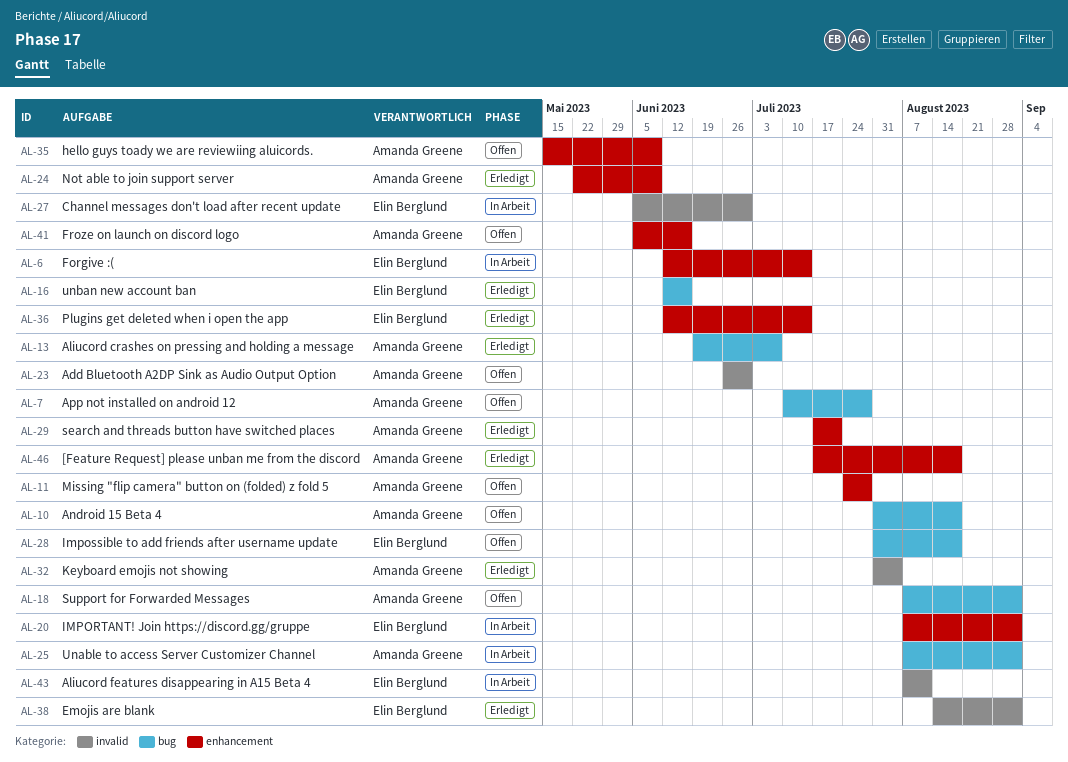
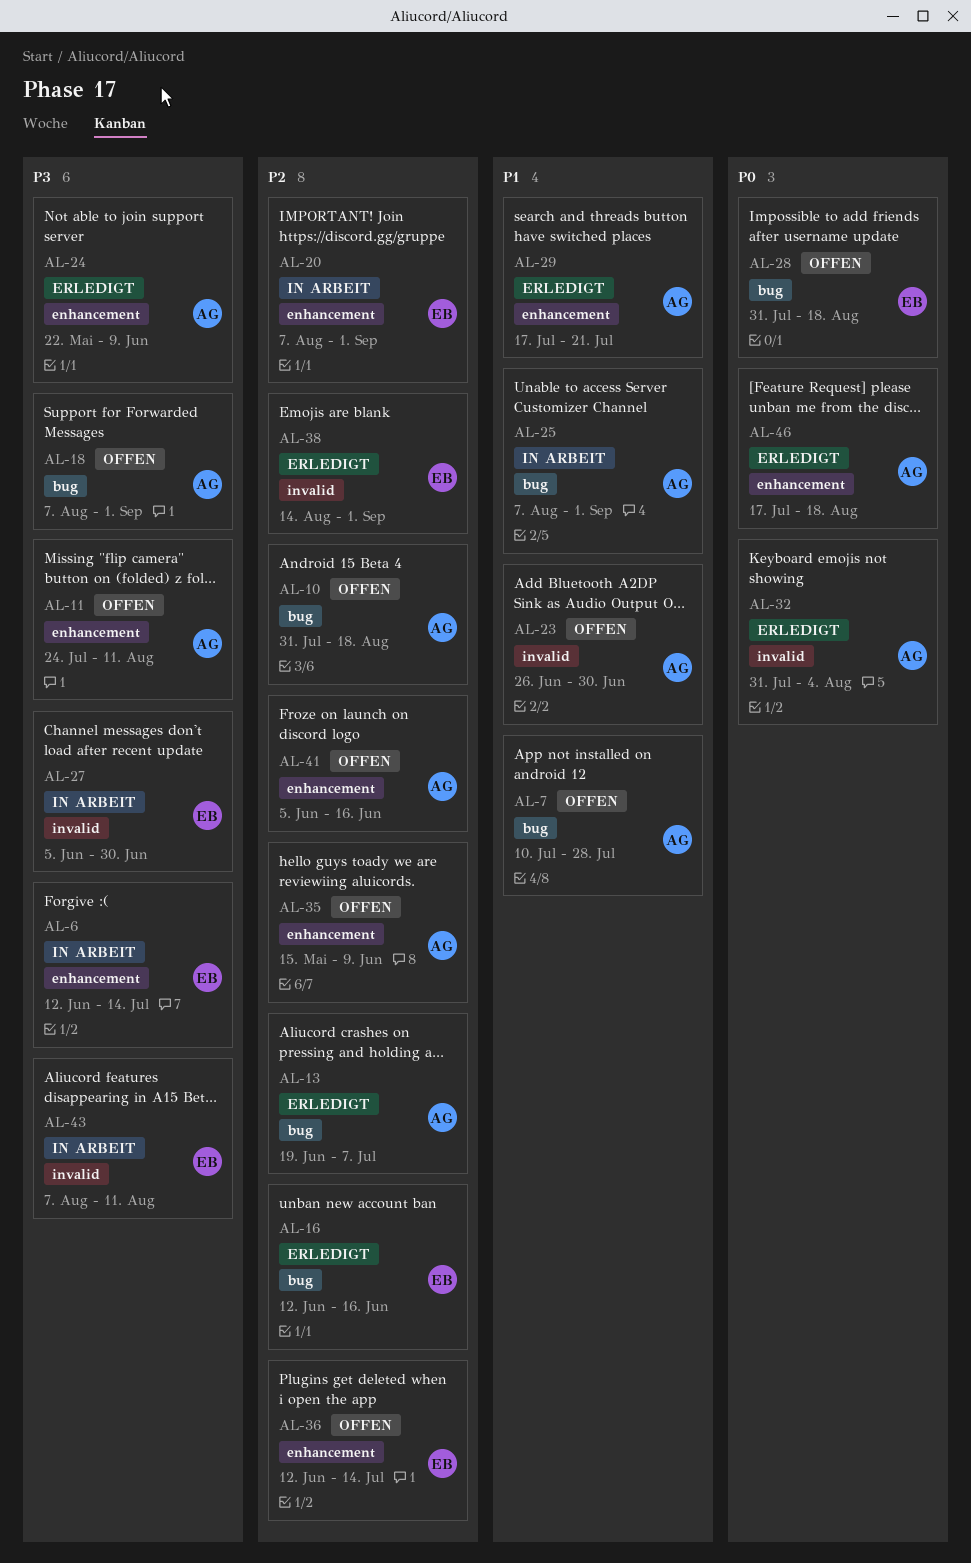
AL-11, due: Jul 28 -> Aug 11
AL-36, status: Erledigt -> Offen

